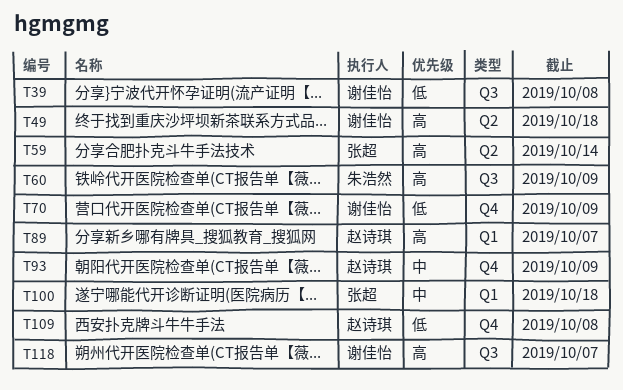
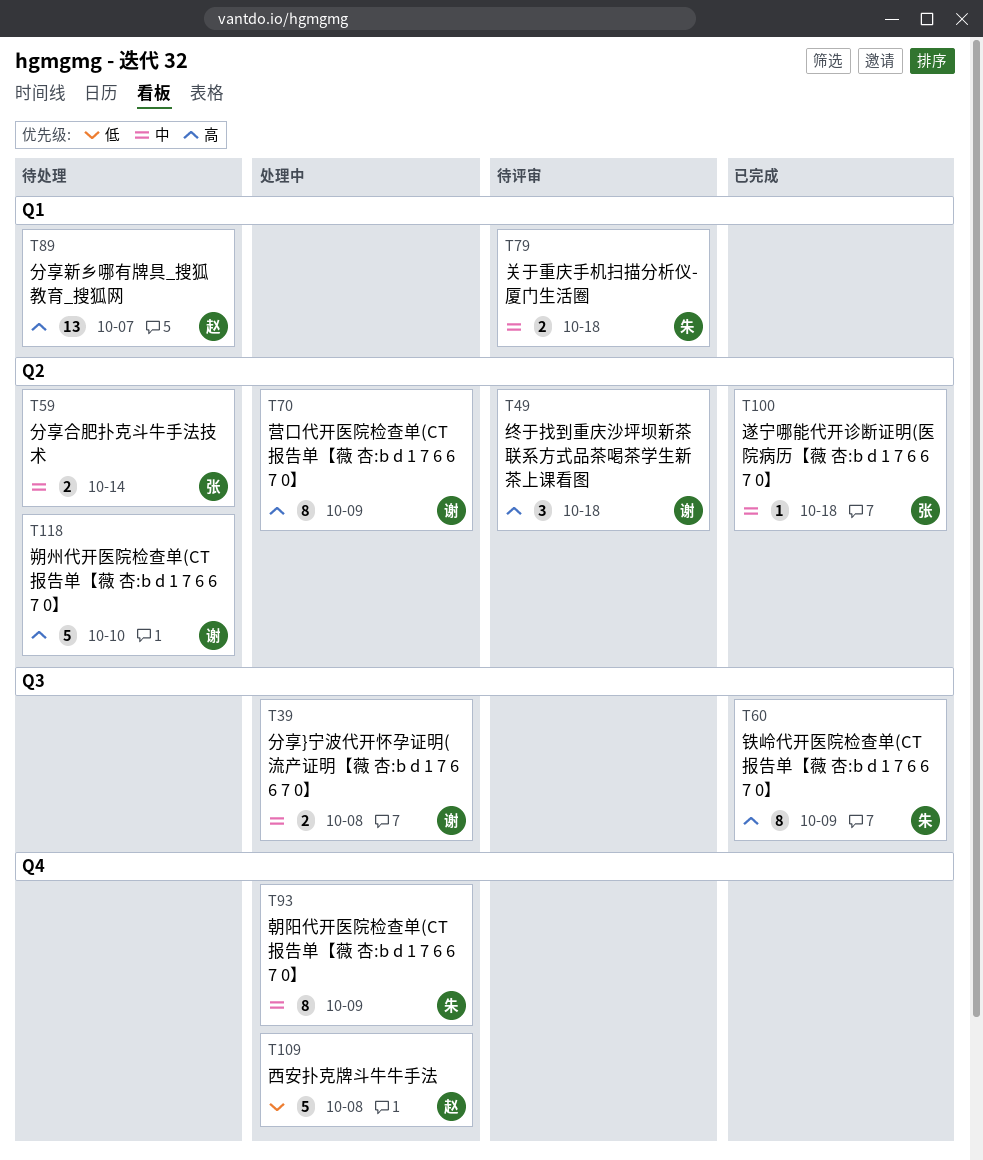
T39, priority: 低 -> 中
T59, priority: 高 -> 中
T70, priority: 低 -> 高
T70, label: Q4 -> Q2
T79: none -> present
T93, owner: 赵诗琪 -> 朱浩然
T100, label: Q1 -> Q2
T118, label: Q3 -> Q2
T118, due: Oct 7 -> Oct 10

